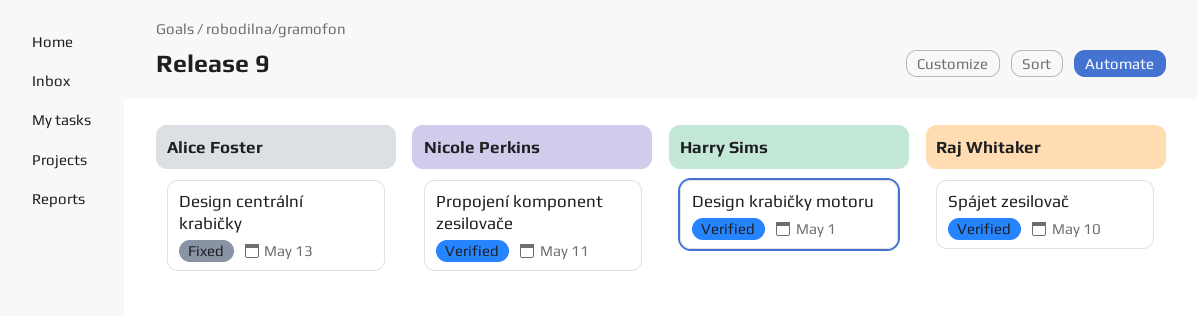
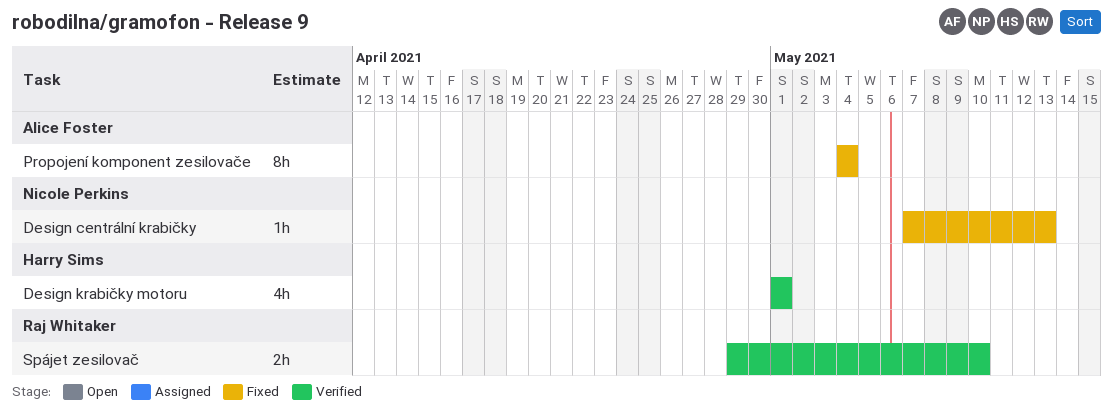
Design centrální krabičky, owner: Alice Foster -> Nicole Perkins
Propojení komponent zesilovače, status: Verified -> Fixed
Propojení komponent zesilovače, owner: Nicole Perkins -> Alice Foster
Propojení komponent zesilovače, due: May 11 -> May 4

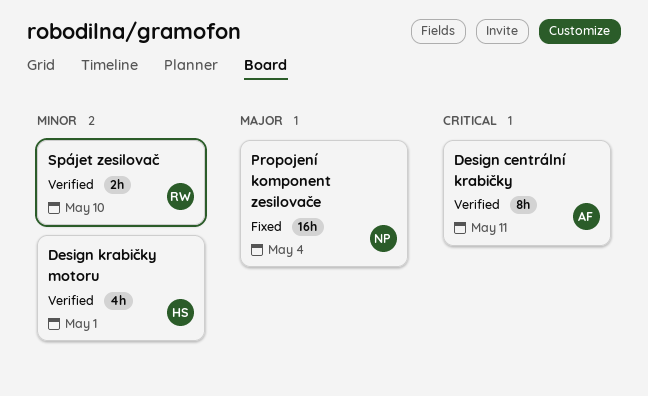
Design centrální krabičky, status: Fixed -> Verified
Design centrální krabičky, owner: Nicole Perkins -> Alice Foster
Design centrální krabičky, estimate: 1h -> 8h
Design centrální krabičky, due: May 13 -> May 11
Propojení komponent zesilovače, owner: Alice Foster -> Nicole Perkins
Propojení komponent zesilovače, estimate: 8h -> 16h

